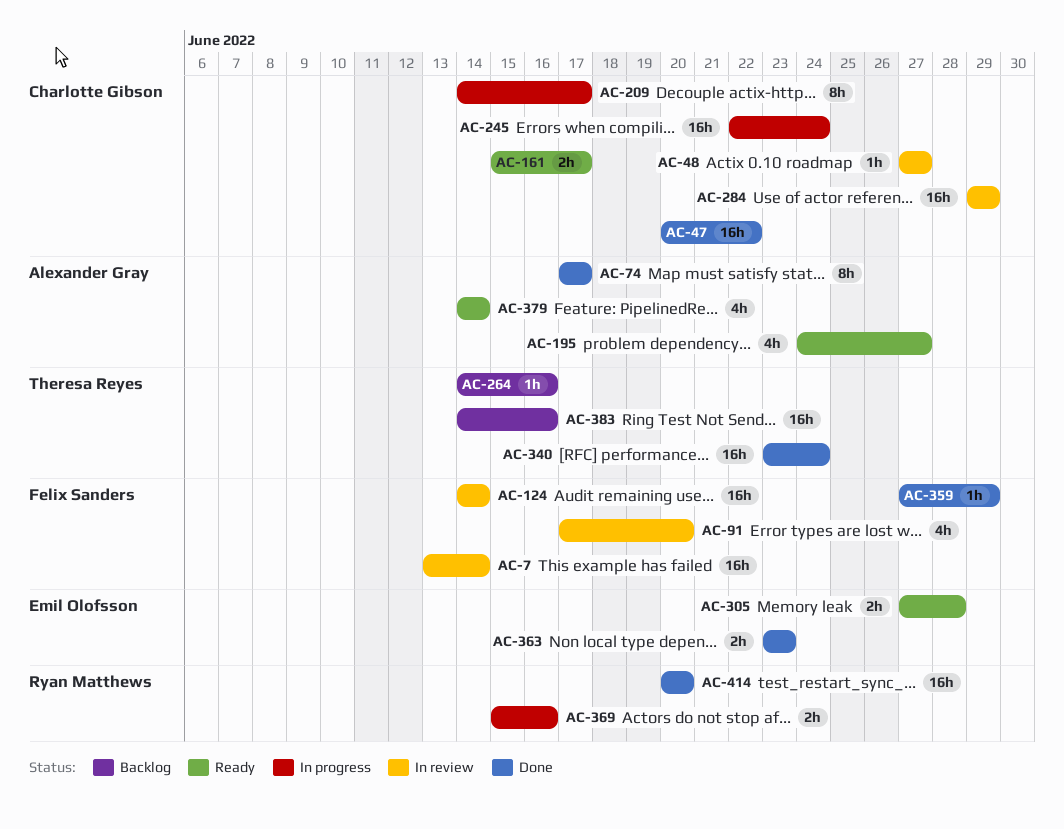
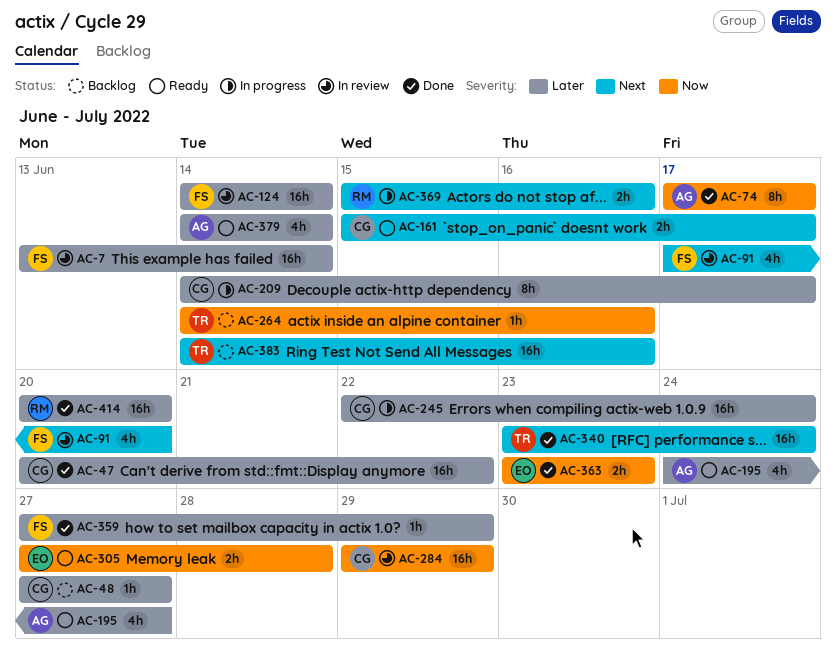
AC-48, status: In review -> Backlog

